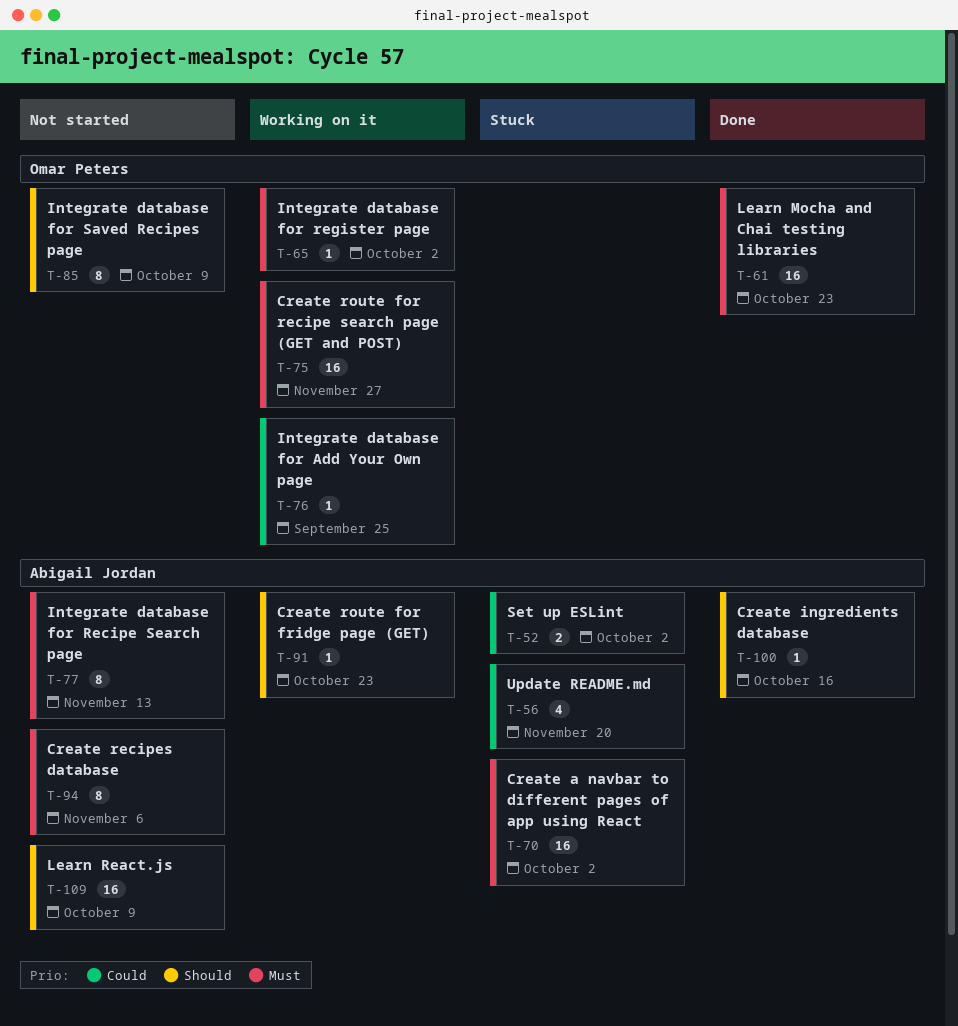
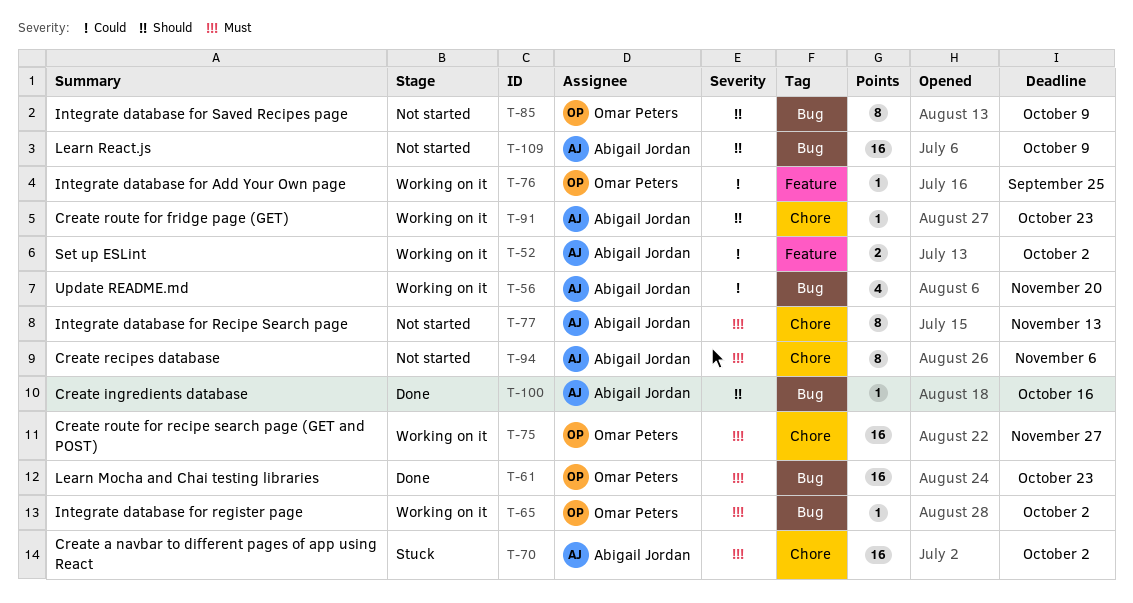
T-52, status: Stuck -> Working on it
T-56, status: Stuck -> Working on it

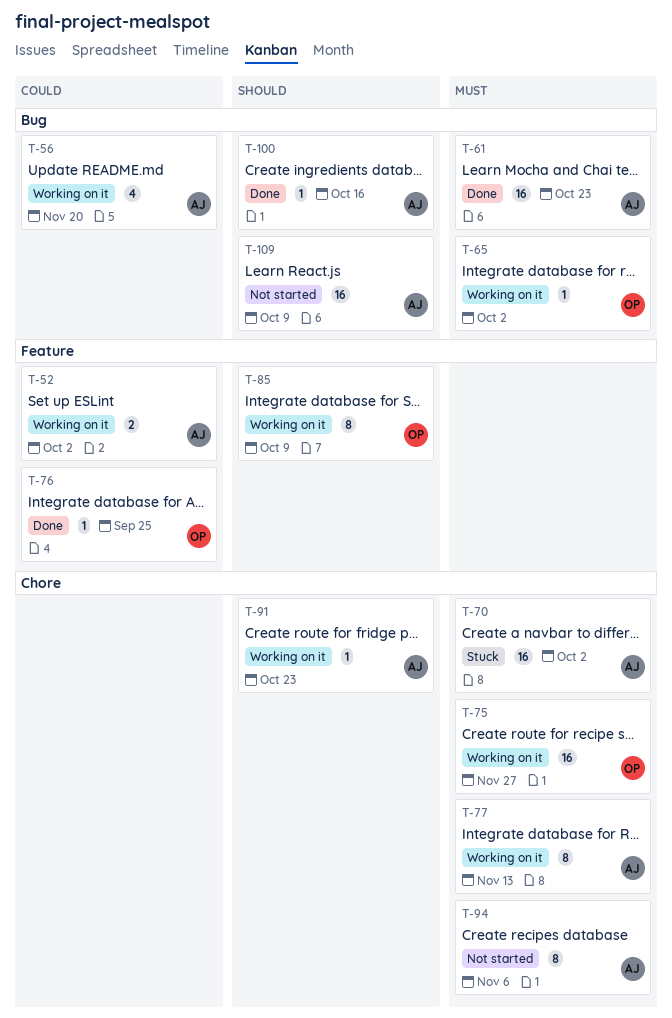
T-61, owner: Omar Peters -> Abigail Jordan
T-76, status: Working on it -> Done
T-77, status: Not started -> Working on it
T-85, status: Not started -> Working on it
T-85, label: Bug -> Feature

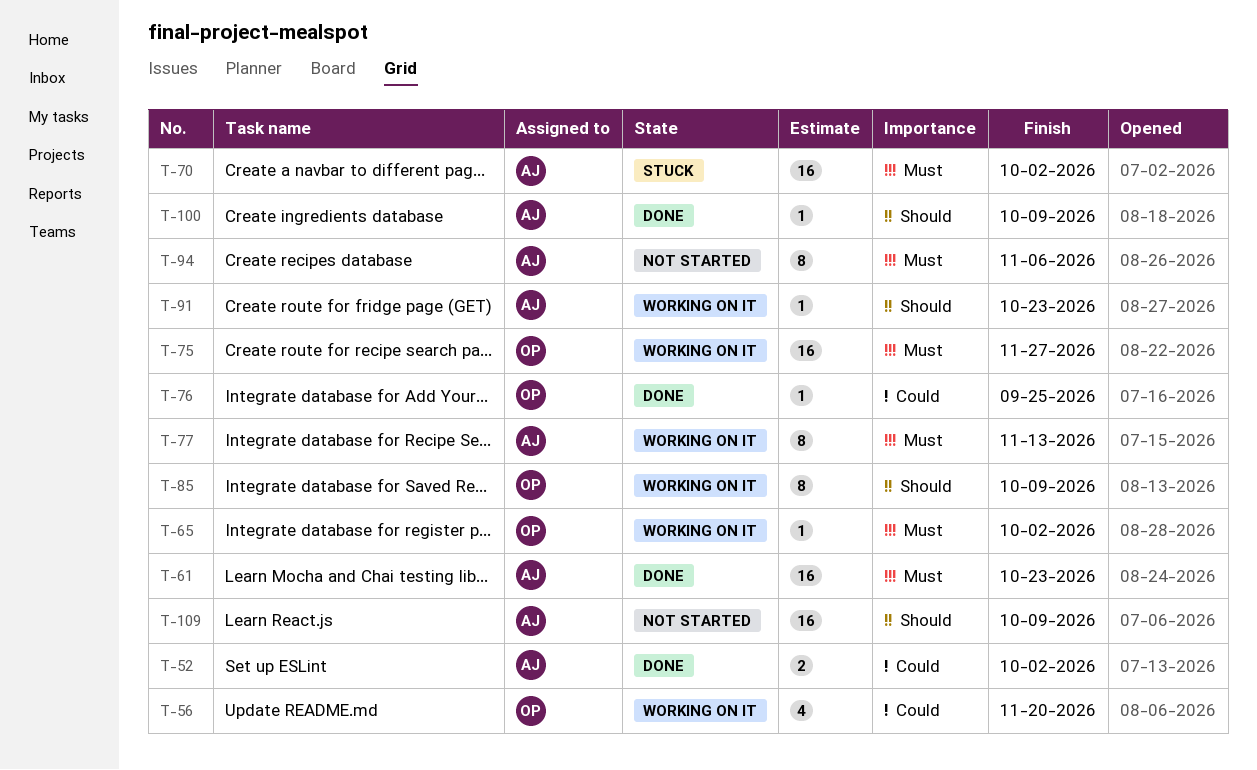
T-52, status: Working on it -> Done
T-56, owner: AJ -> OP
T-100, due: Oct 16 -> Oct 9

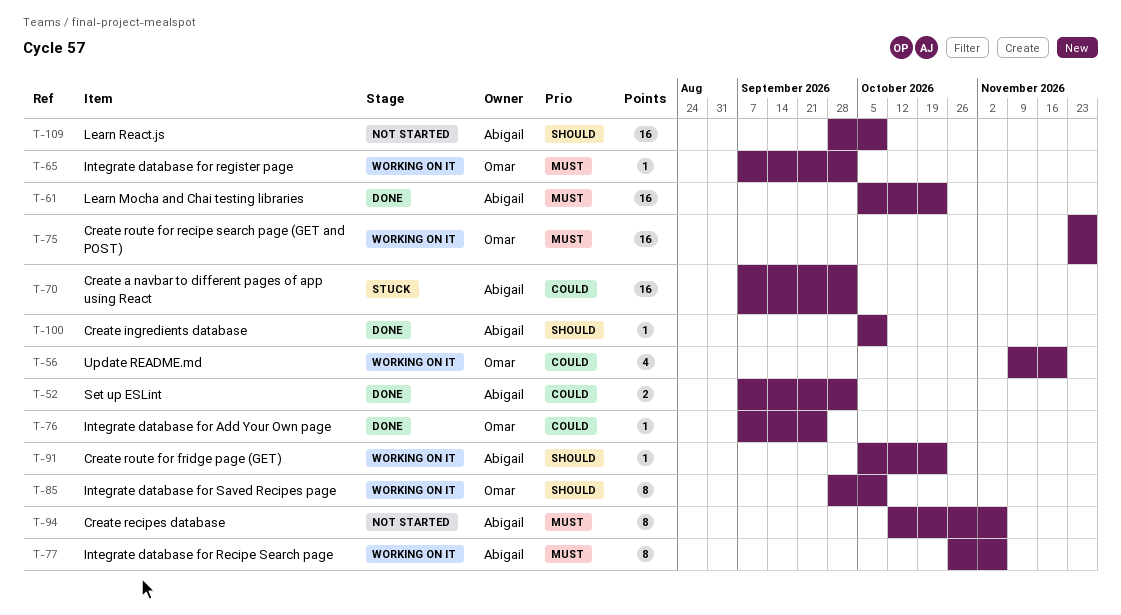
T-70, priority: Must -> Could
T-77, due: Nov 13 -> Nov 6

